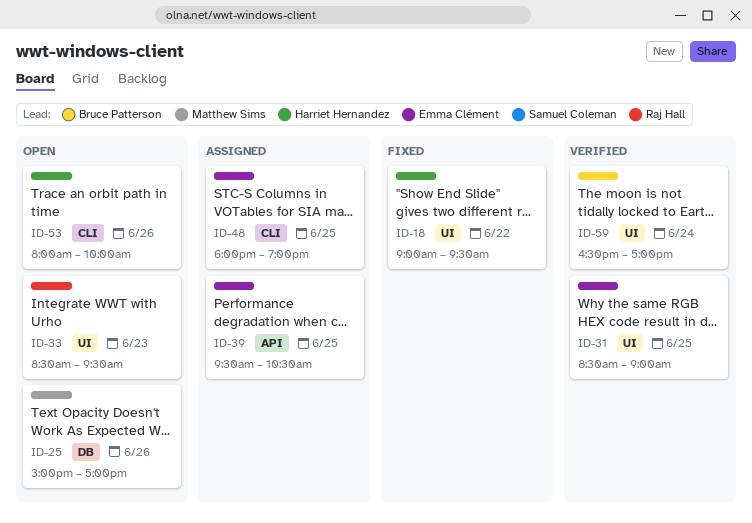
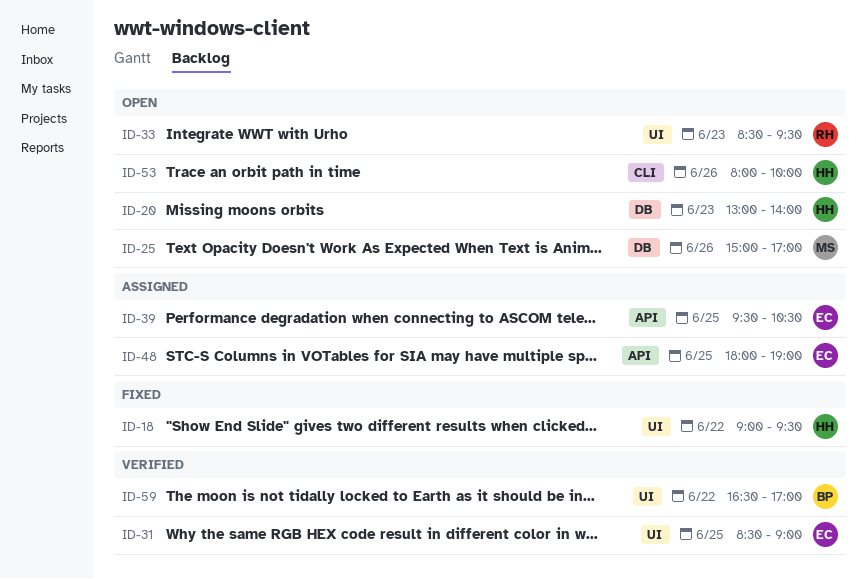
ID-20: none -> present
ID-48, label: CLI -> API
ID-59, day: Jun 24 -> Jun 22

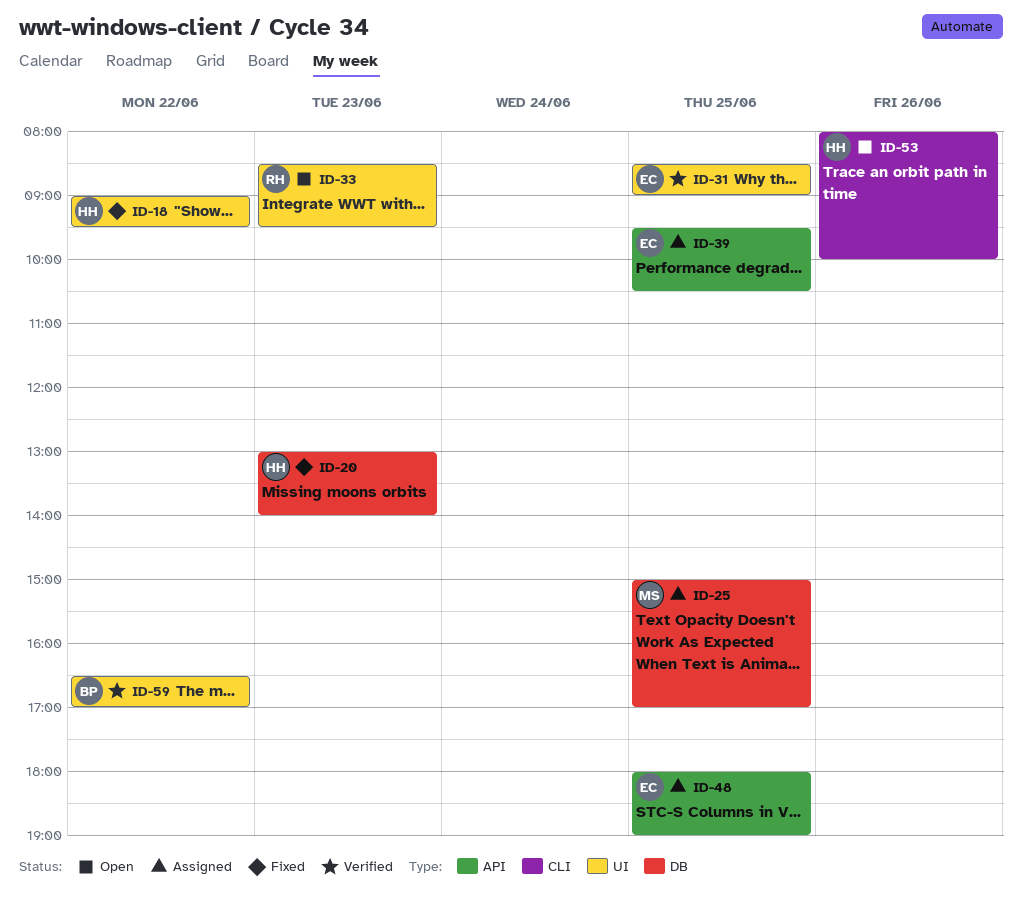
ID-20, status: Open -> Fixed
ID-25, status: Open -> Assigned
ID-25, day: Jun 26 -> Jun 25

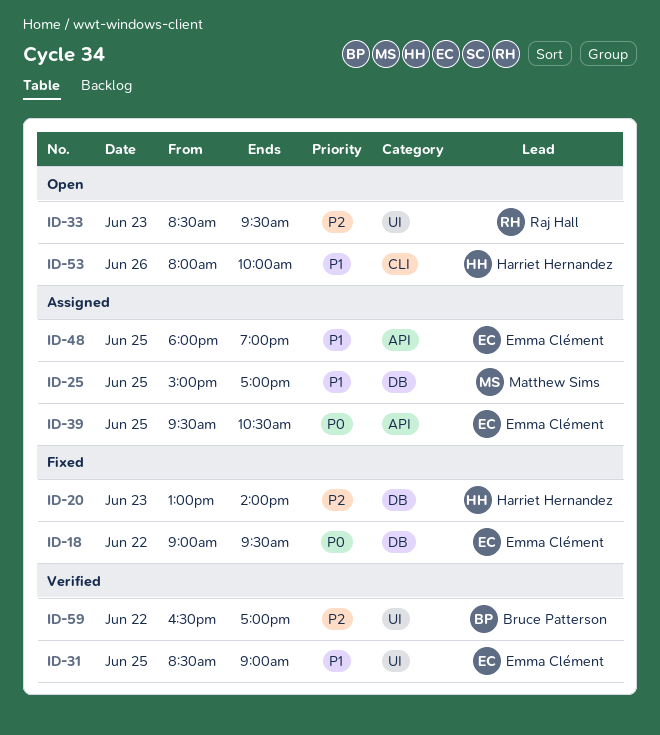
ID-18, owner: Harriet Hernandez -> Emma Clément
ID-18, label: UI -> DB

